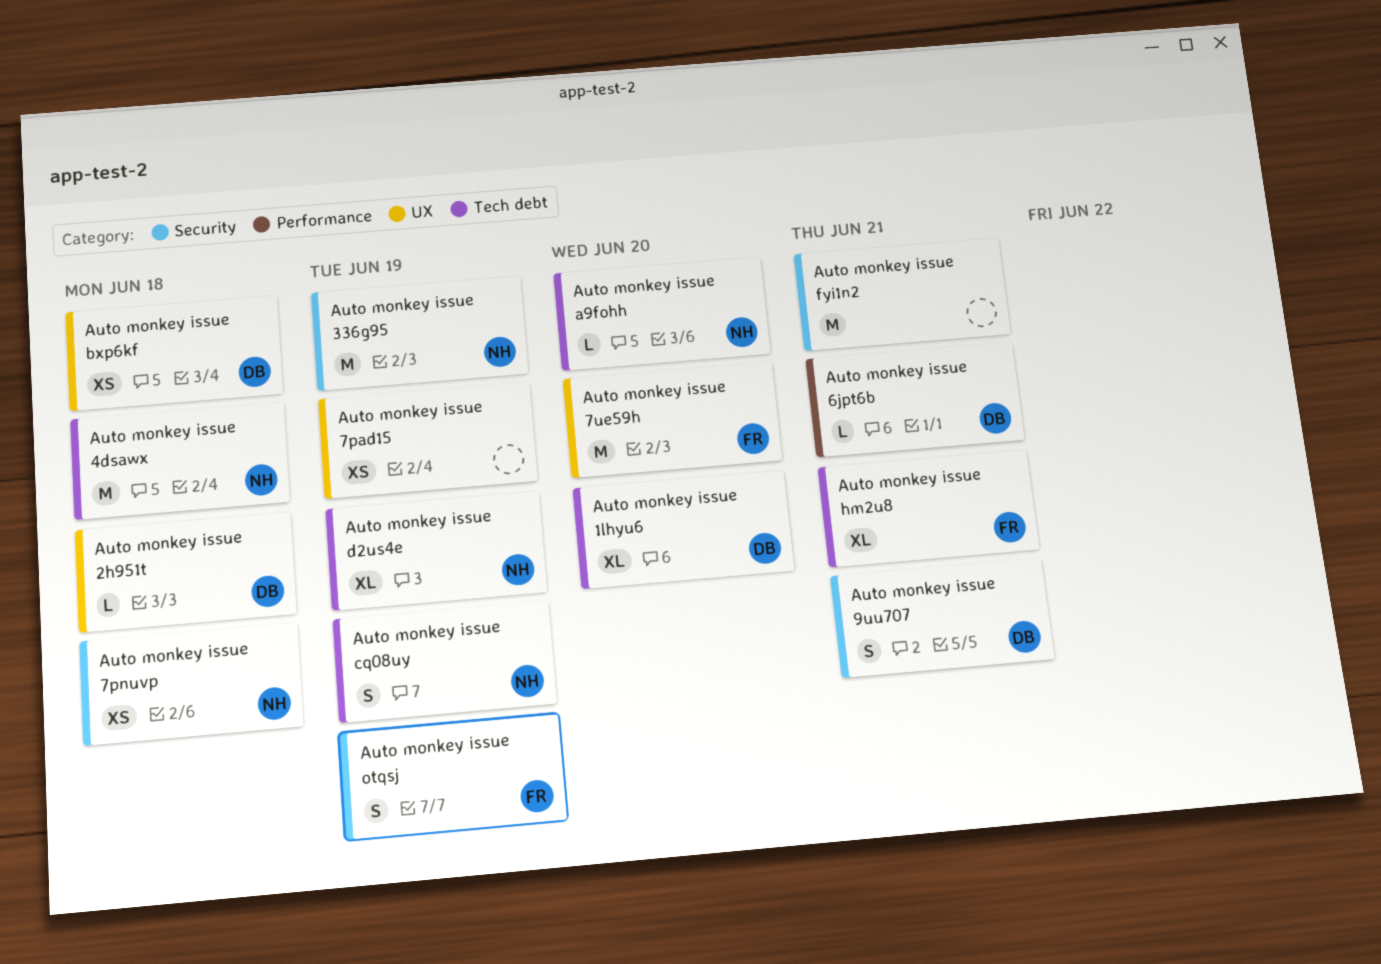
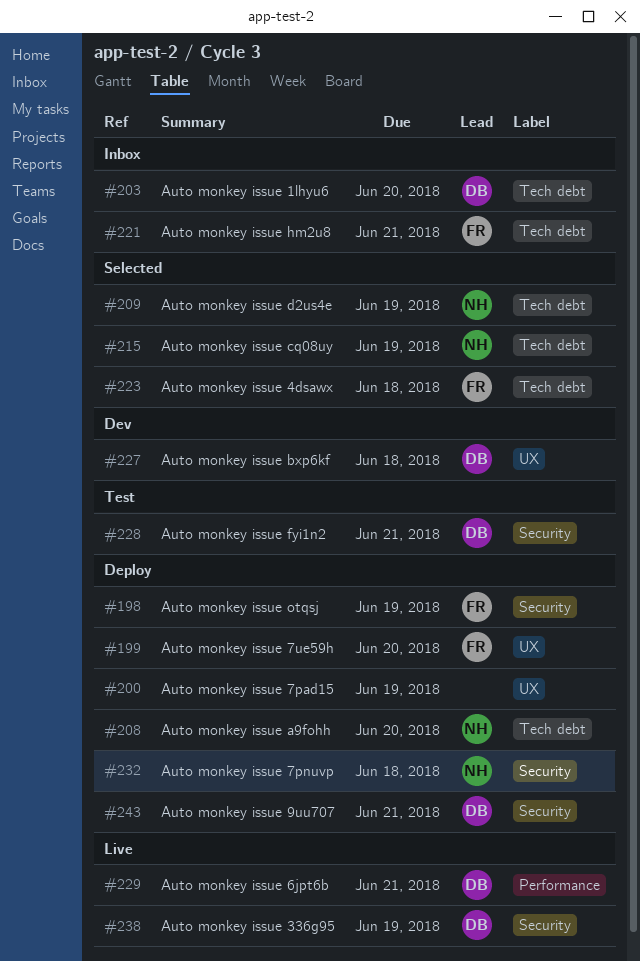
Auto monkey issue 2h951t: present -> none
Auto monkey issue 336g95, owner: NH -> DB
Auto monkey issue 4dsawx, owner: NH -> FR
Auto monkey issue fyi1n2, owner: none -> DB

